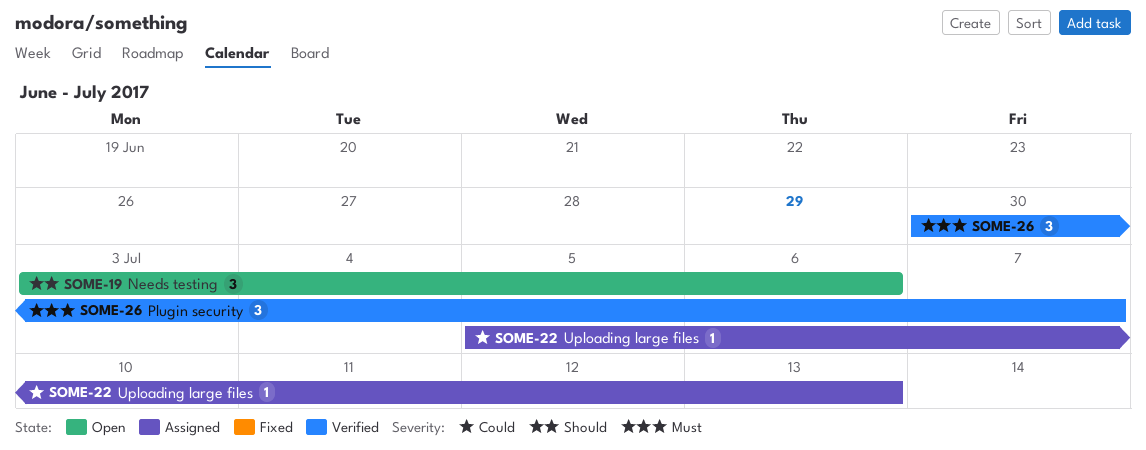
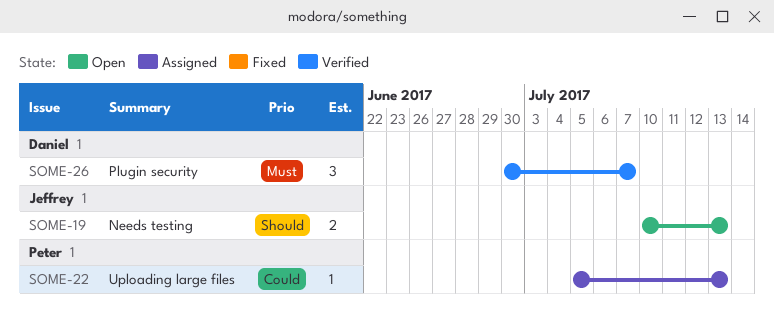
SOME-19, estimate: 3 -> 2
SOME-19, start: Jul 3 -> Jul 10
SOME-19, due: Jul 6 -> Jul 13

